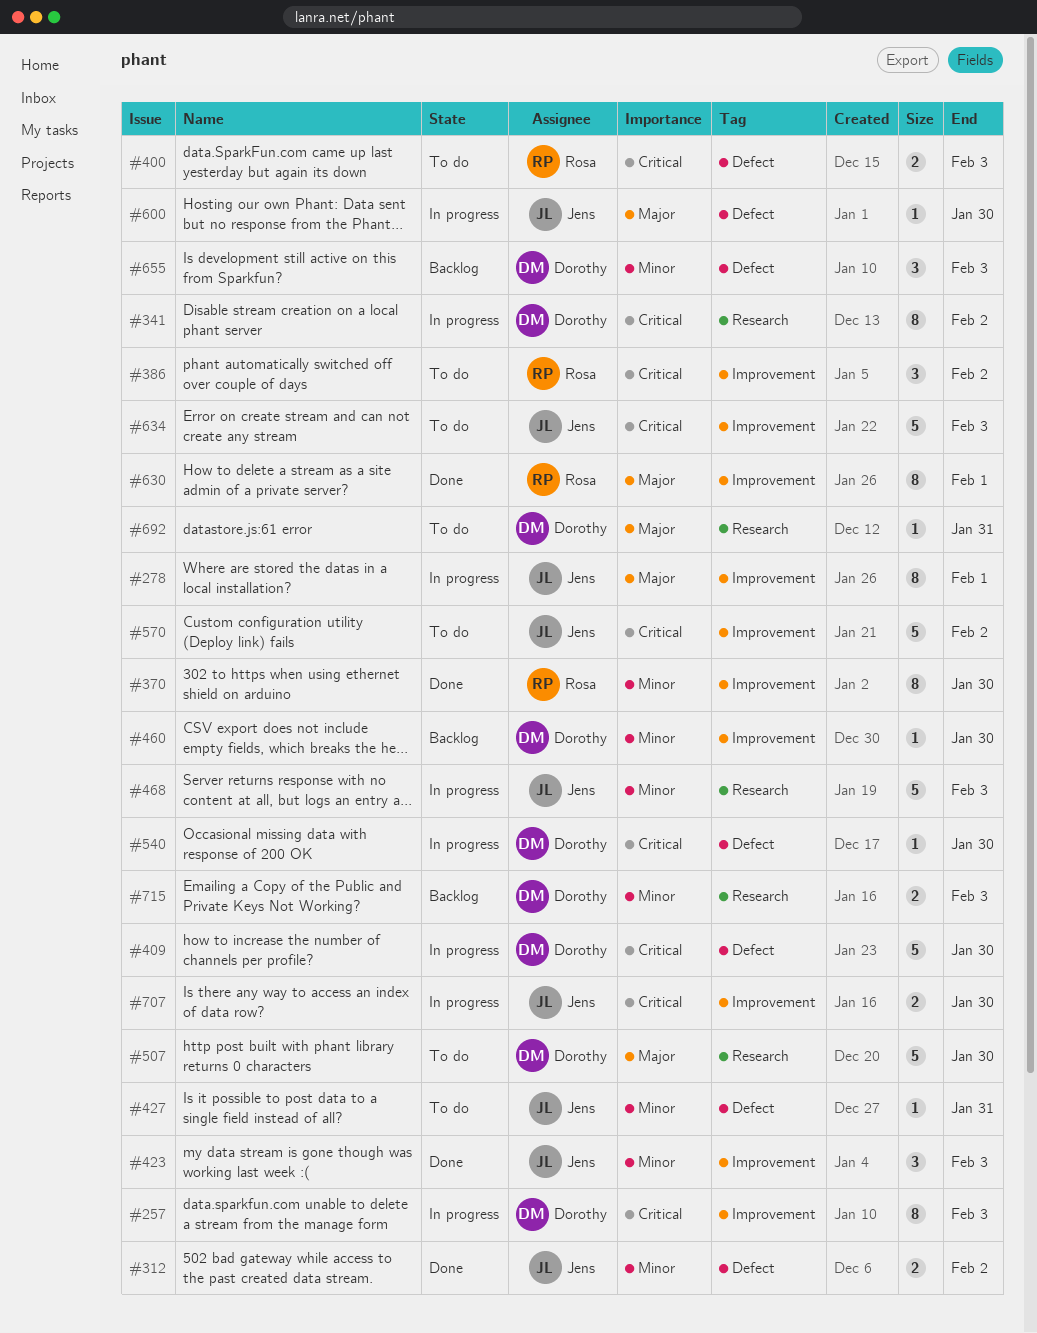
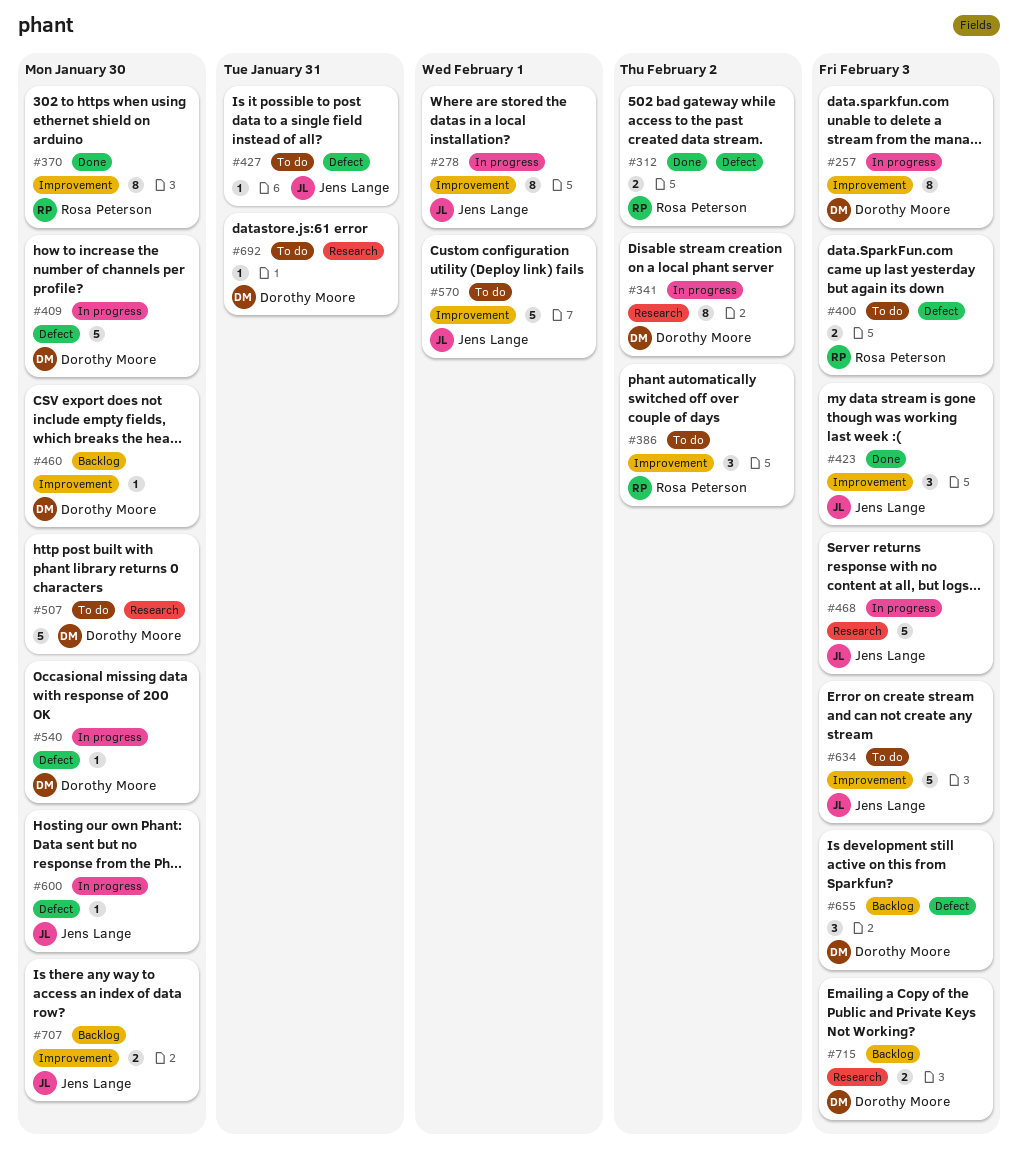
#312, owner: Jens Lange -> Rosa Peterson
#570, due: Feb 2 -> Feb 1
#630: present -> none
#707, status: In progress -> Backlog

